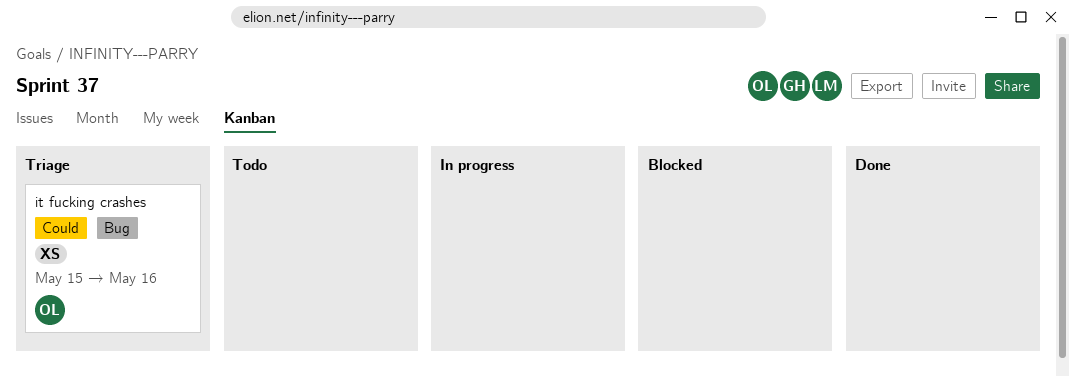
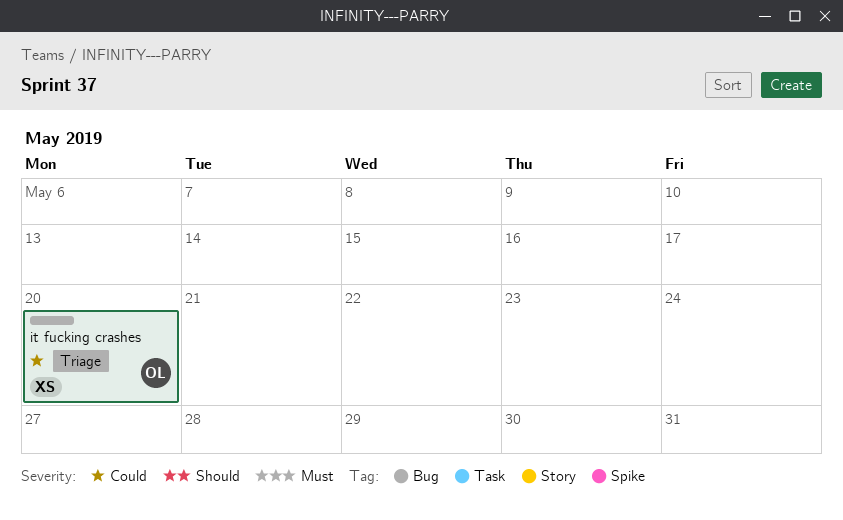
it fucking crashes, due: May 16 -> May 20

